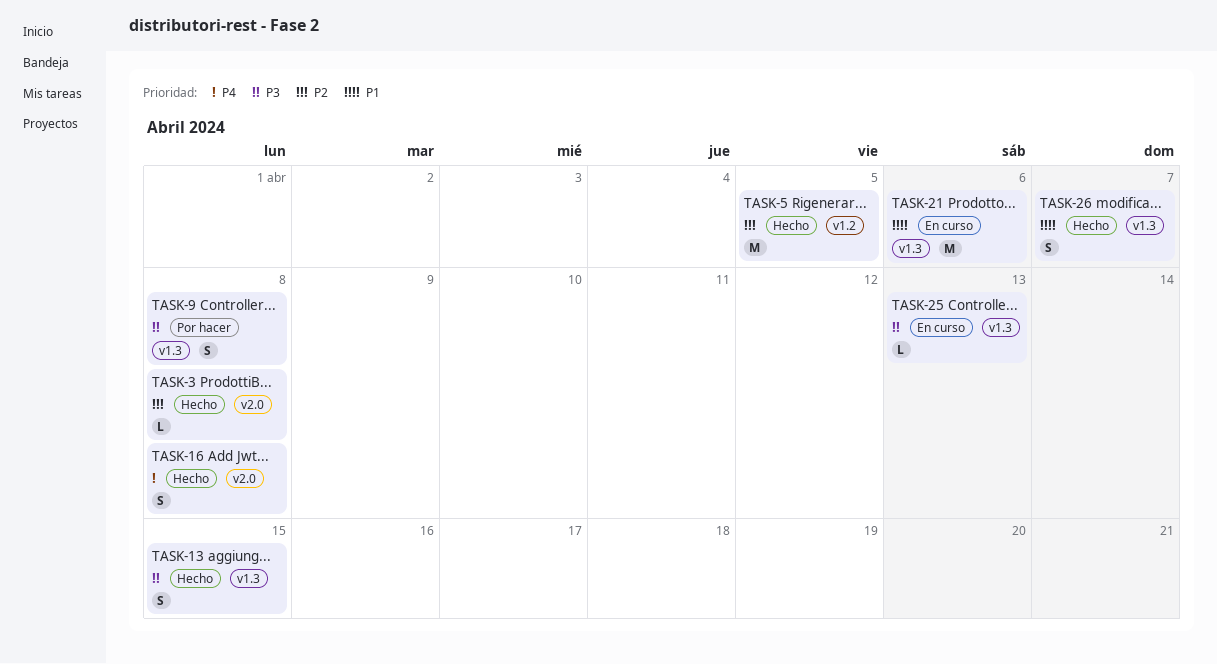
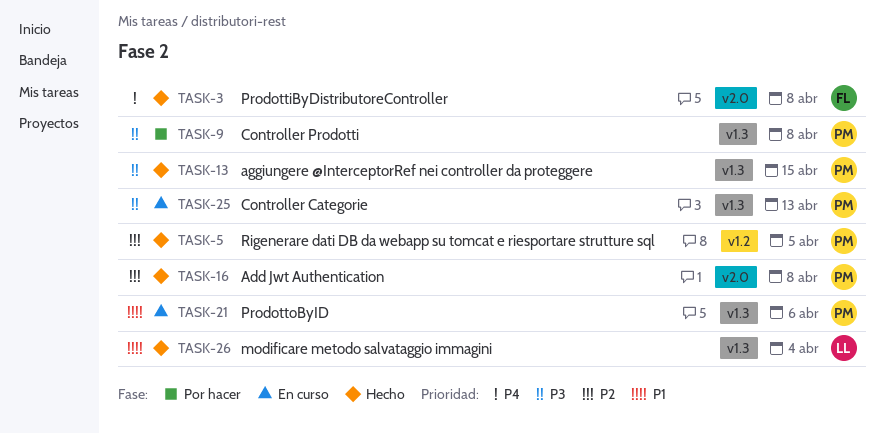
TASK-3, priority: P2 -> P4
TASK-16, priority: P4 -> P2
TASK-26, due: Apr 7 -> Apr 4

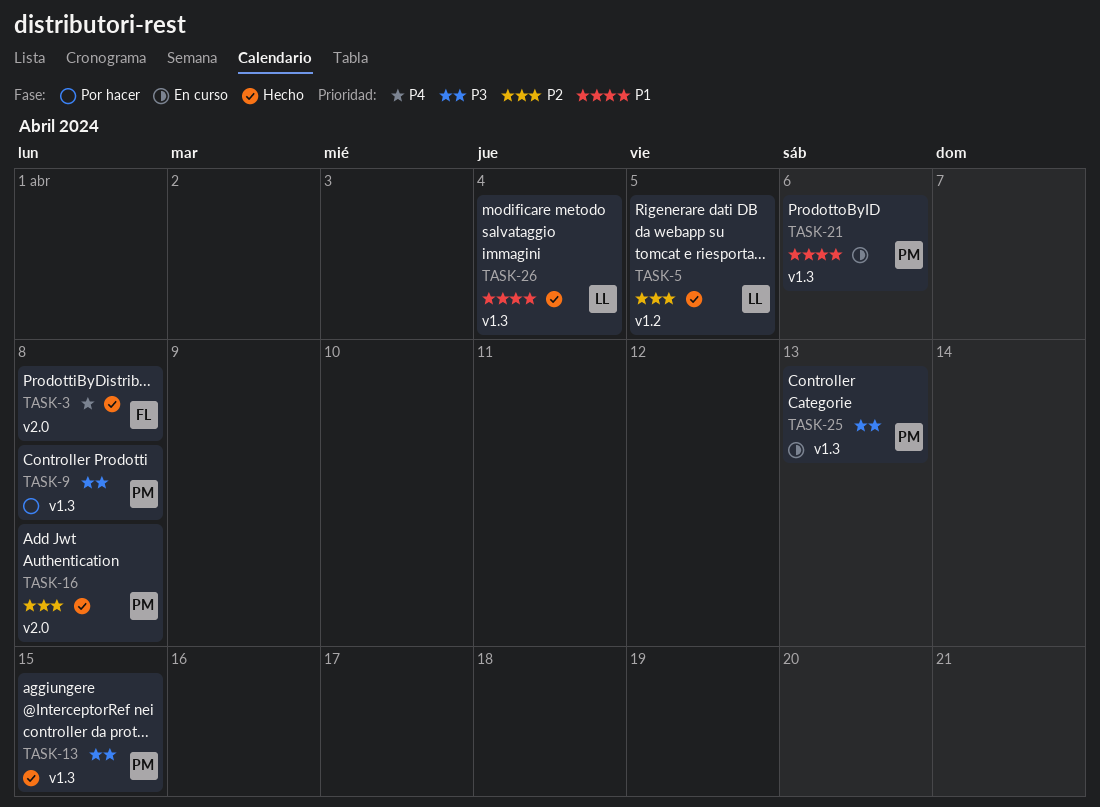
TASK-5, owner: PM -> LL

